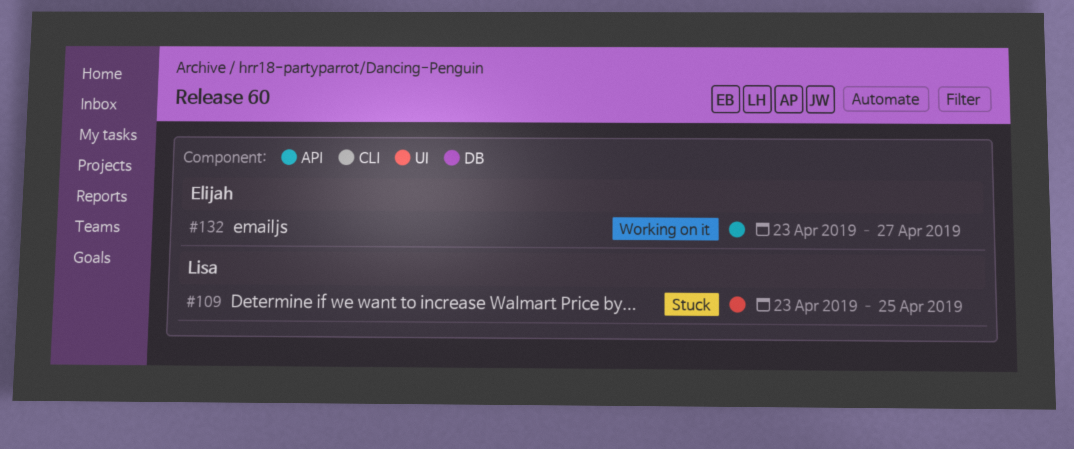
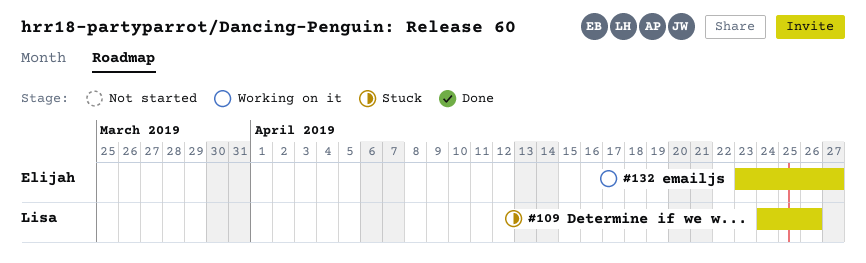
#109, start: Apr 23 -> Apr 24
#109, due: Apr 25 -> Apr 26

